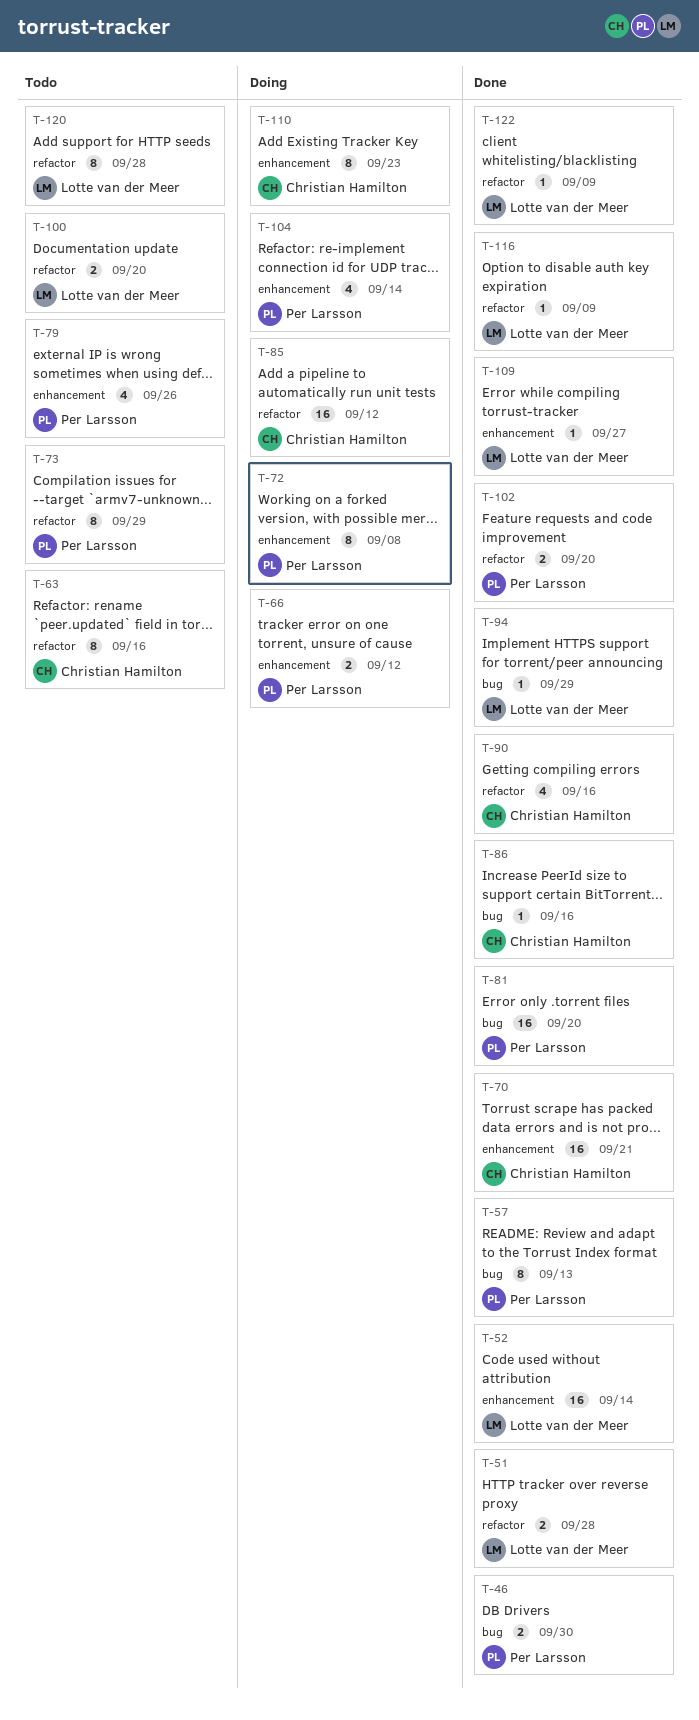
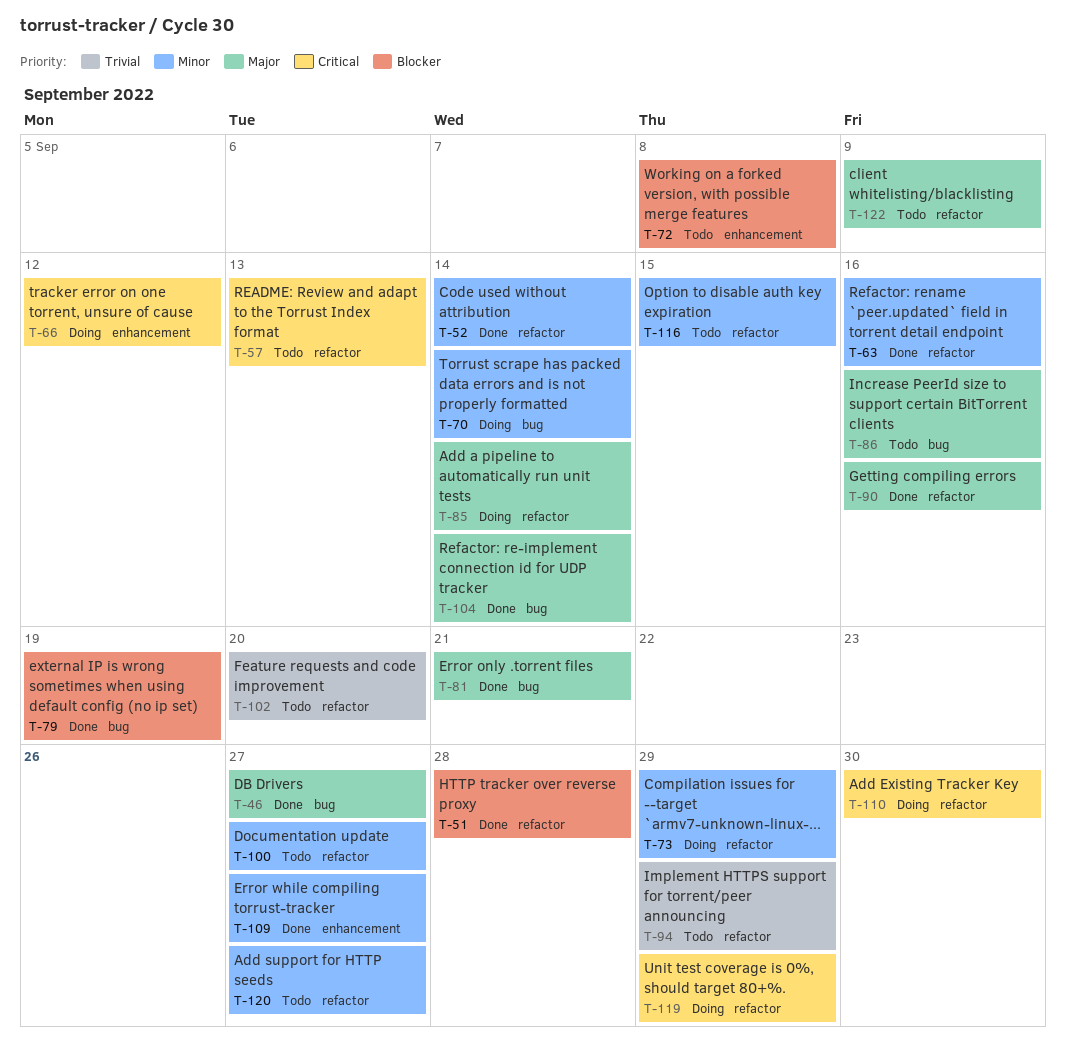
T-46, due: Sep 30 -> Sep 27
T-52, label: enhancement -> refactor
T-57, status: Done -> Todo
T-57, label: bug -> refactor
T-63, status: Todo -> Done
T-70, status: Done -> Doing
T-70, label: enhancement -> bug
T-70, due: Sep 21 -> Sep 14
T-72, status: Doing -> Todo
T-73, status: Todo -> Doing
T-79, status: Todo -> Done
T-79, label: enhancement -> bug
T-79, due: Sep 26 -> Sep 19
T-81, due: Sep 20 -> Sep 21
T-85, due: Sep 12 -> Sep 14
T-86, status: Done -> Todo
T-94, status: Done -> Todo
T-94, label: bug -> refactor
T-100, due: Sep 20 -> Sep 27
T-102, status: Done -> Todo
T-104, status: Doing -> Done
T-104, label: enhancement -> bug
T-110, label: enhancement -> refactor
T-110, due: Sep 23 -> Sep 30
T-116, status: Done -> Todo
T-116, due: Sep 9 -> Sep 15
T-119: none -> present
T-120, due: Sep 28 -> Sep 27
T-122, status: Done -> Todo

